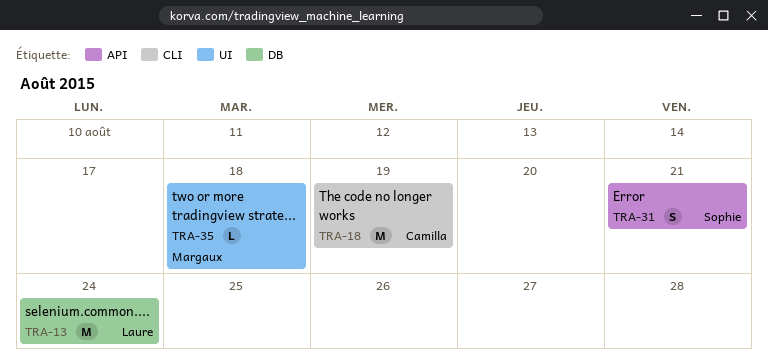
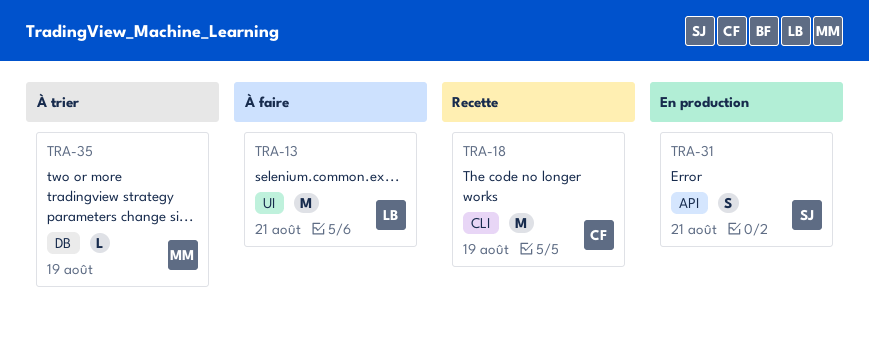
TRA-13, label: DB -> UI
TRA-13, due: Aug 24 -> Aug 21
TRA-35, label: UI -> DB
TRA-35, due: Aug 18 -> Aug 19

